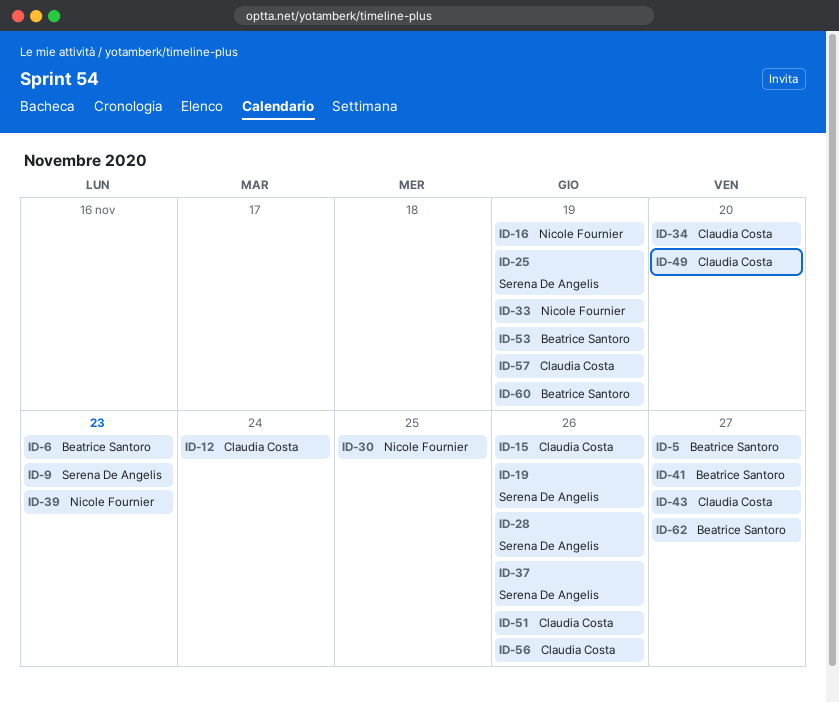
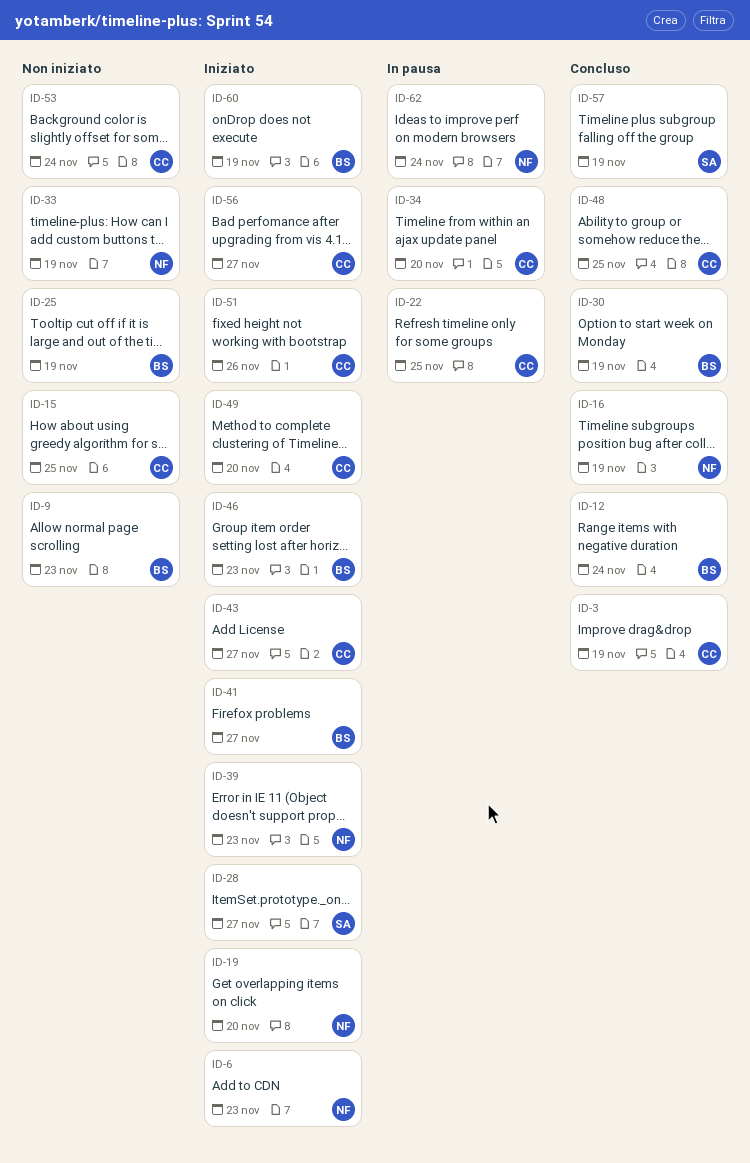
ID-3: none -> present
ID-5: present -> none
ID-6, owner: Beatrice Santoro -> Nicole Fournier
ID-9, owner: Serena De Angelis -> Beatrice Santoro
ID-12, owner: Claudia Costa -> Beatrice Santoro
ID-15, due: Nov 26 -> Nov 25
ID-19, owner: Serena De Angelis -> Nicole Fournier
ID-19, due: Nov 26 -> Nov 20
ID-22: none -> present
ID-25, owner: Serena De Angelis -> Beatrice Santoro
ID-28, due: Nov 26 -> Nov 27
ID-30, owner: Nicole Fournier -> Beatrice Santoro
ID-30, due: Nov 25 -> Nov 19
ID-37: present -> none
ID-46: none -> present
ID-48: none -> present
ID-53, owner: Beatrice Santoro -> Claudia Costa
ID-53, due: Nov 19 -> Nov 24
ID-56, due: Nov 26 -> Nov 27
ID-57, owner: Claudia Costa -> Serena De Angelis
ID-62, owner: Beatrice Santoro -> Nicole Fournier
ID-62, due: Nov 27 -> Nov 24

